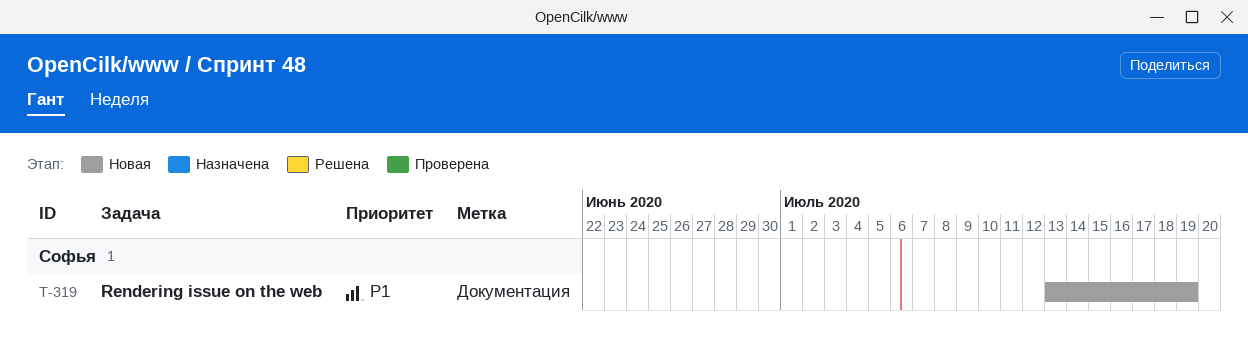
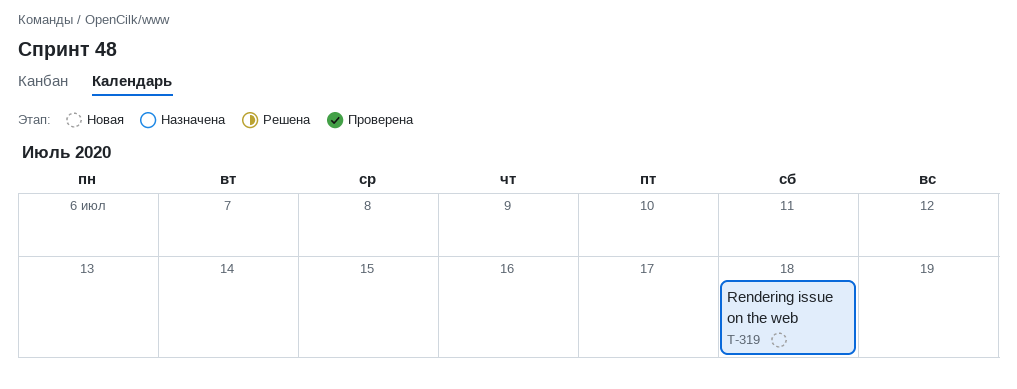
T-319, due: Jul 19 -> Jul 18

